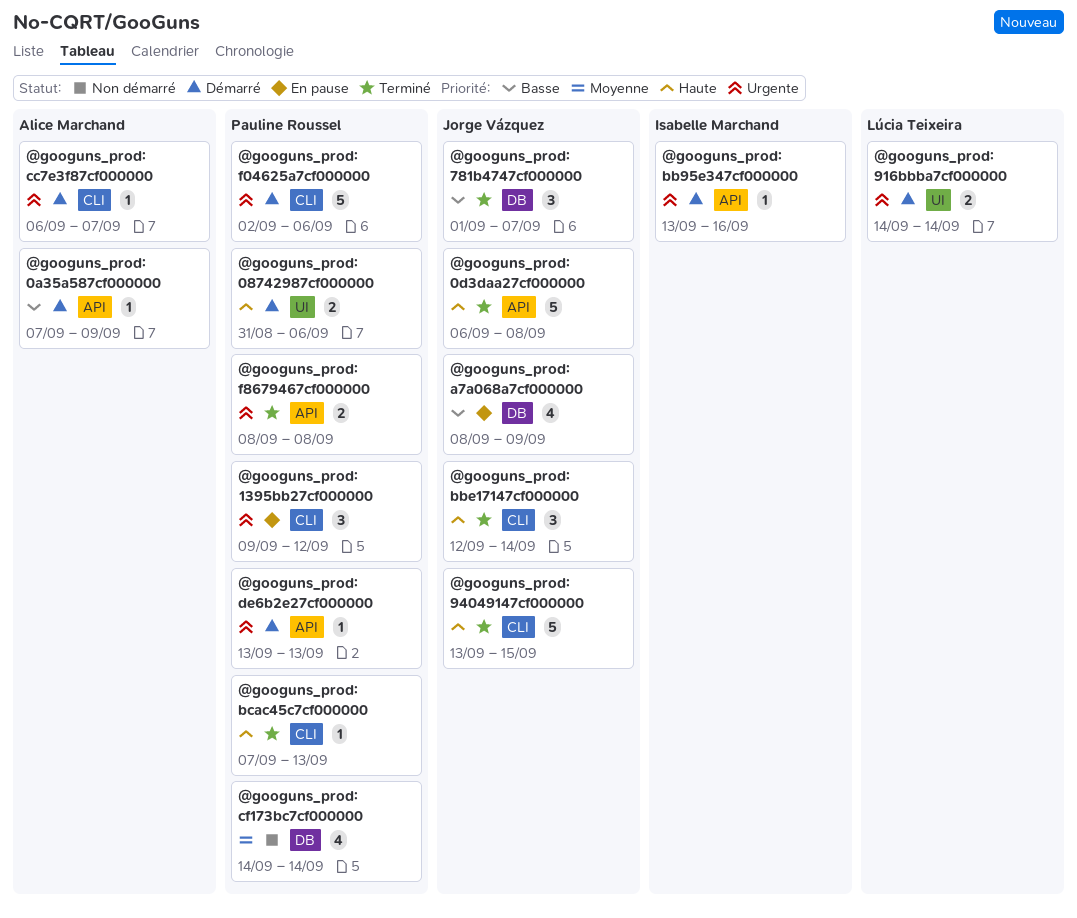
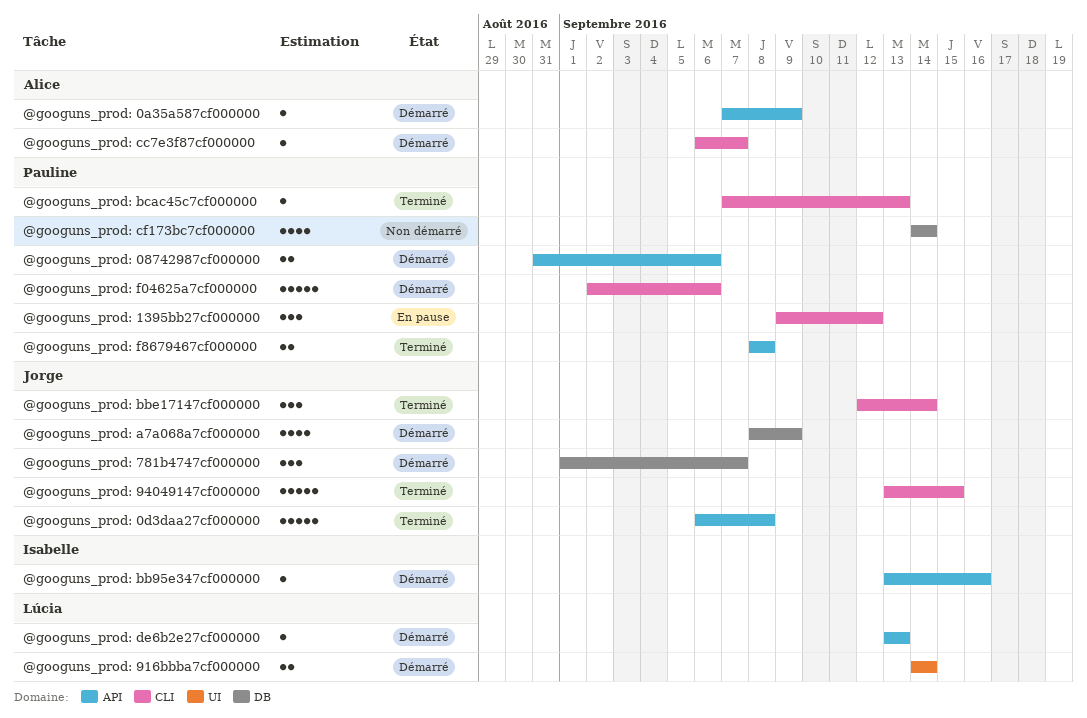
@googuns_prod: 08742987cf000000, label: UI -> API
@googuns_prod: 781b4747cf000000, status: Terminé -> Démarré
@googuns_prod: a7a068a7cf000000, status: En pause -> Démarré
@googuns_prod: de6b2e27cf000000, owner: Pauline Roussel -> Lúcia Teixeira

